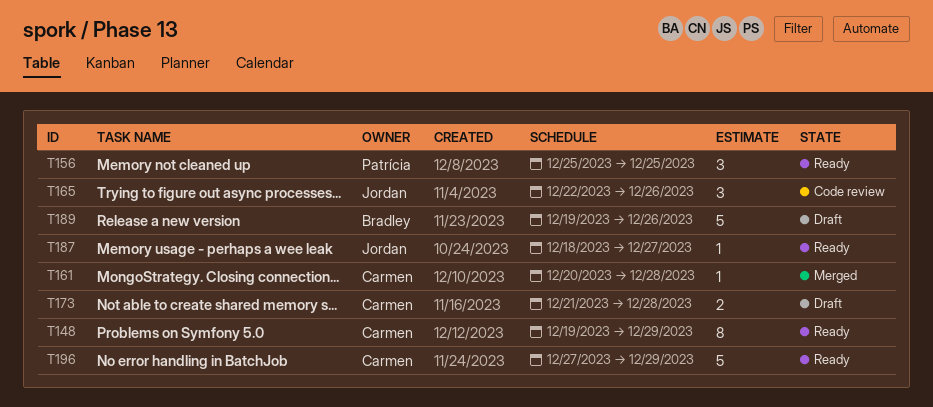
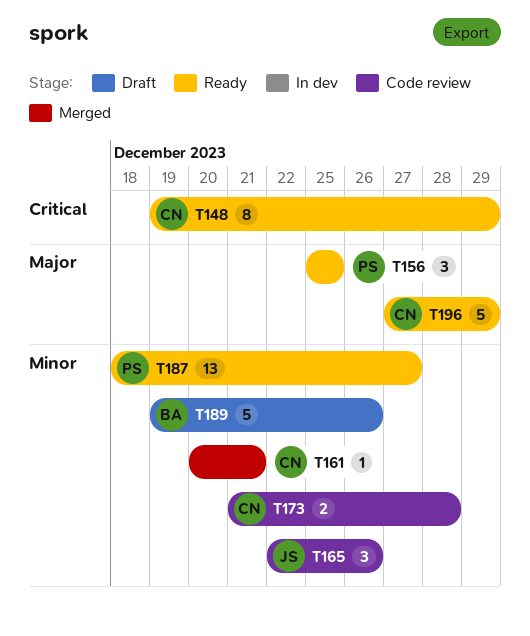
T161, due: Dec 28 -> Dec 21
T173, status: Draft -> Code review
T187, owner: Jordan -> Patrícia
T187, estimate: 1 -> 13

